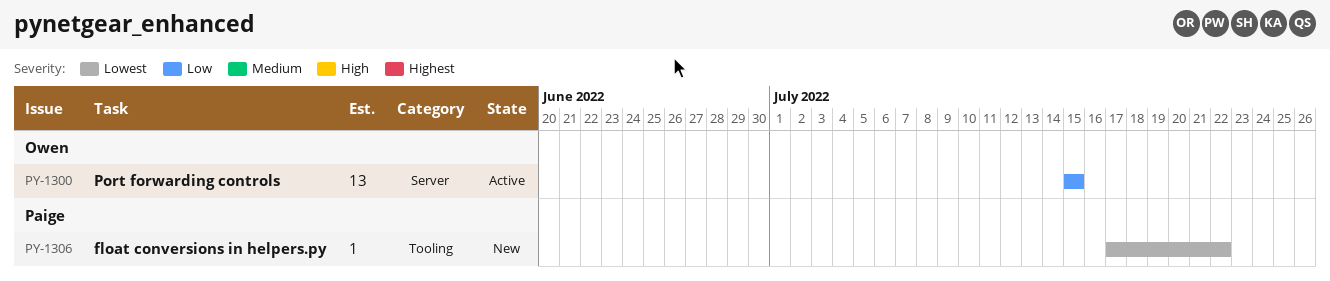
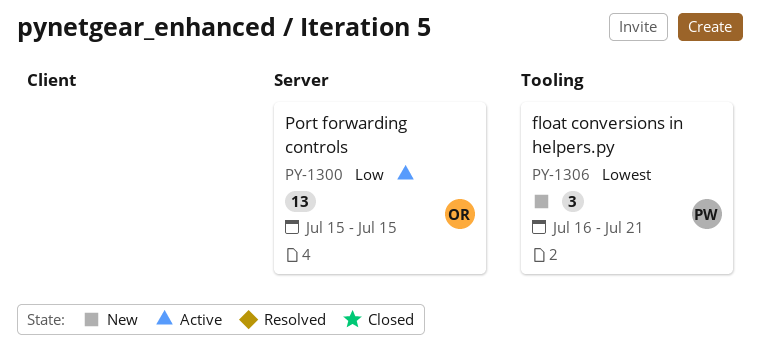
PY-1306, estimate: 1 -> 3
PY-1306, start: Jul 17 -> Jul 16
PY-1306, due: Jul 22 -> Jul 21

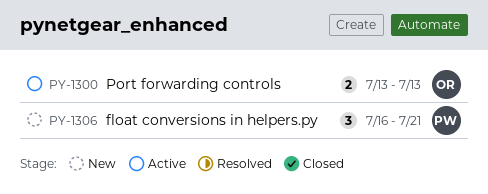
PY-1300, estimate: 13 -> 2
PY-1300, start: Jul 15 -> Jul 13
PY-1300, due: Jul 15 -> Jul 13

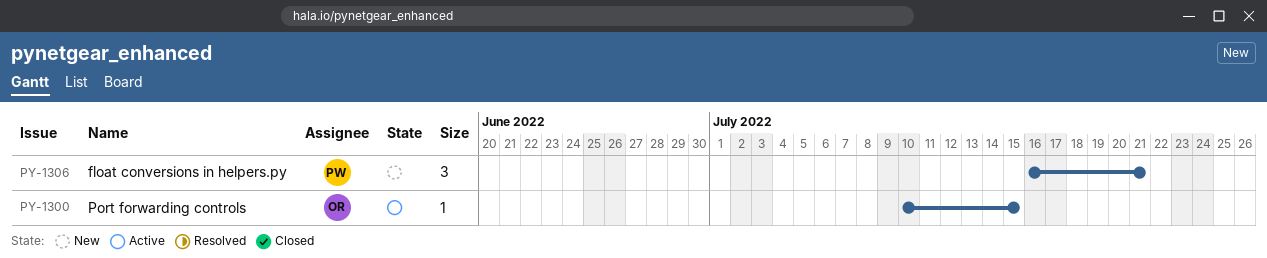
PY-1300, estimate: 2 -> 1
PY-1300, start: Jul 13 -> Jul 10
PY-1300, due: Jul 13 -> Jul 15

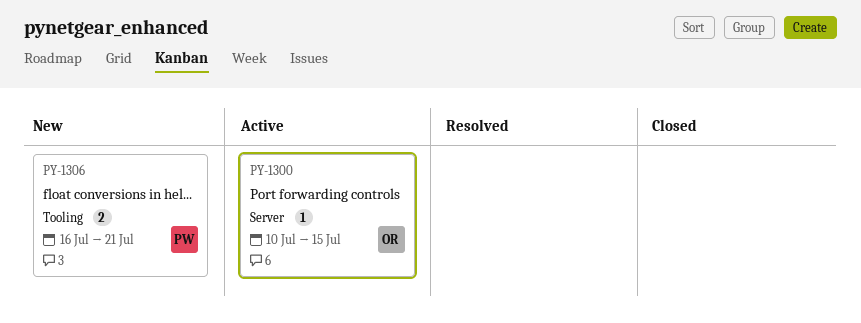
PY-1306, estimate: 3 -> 2

